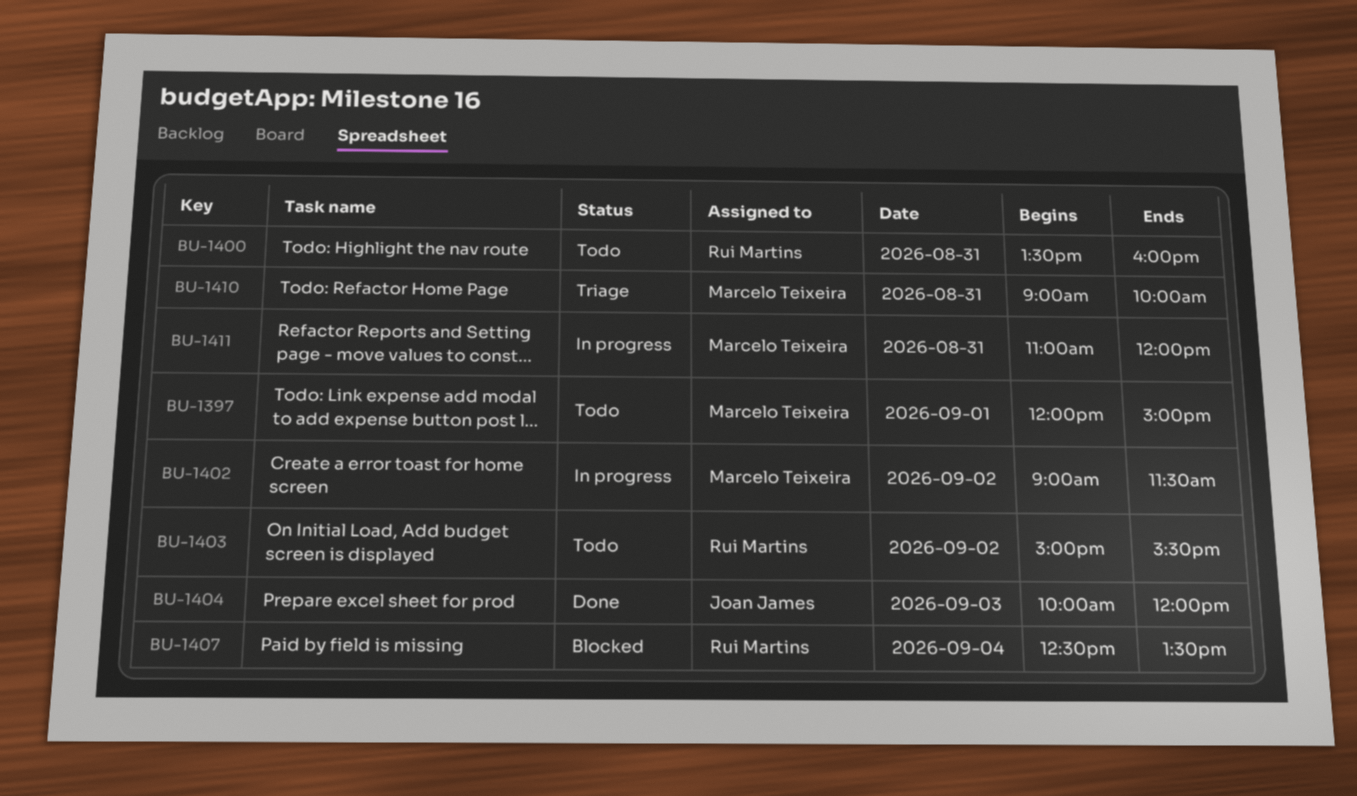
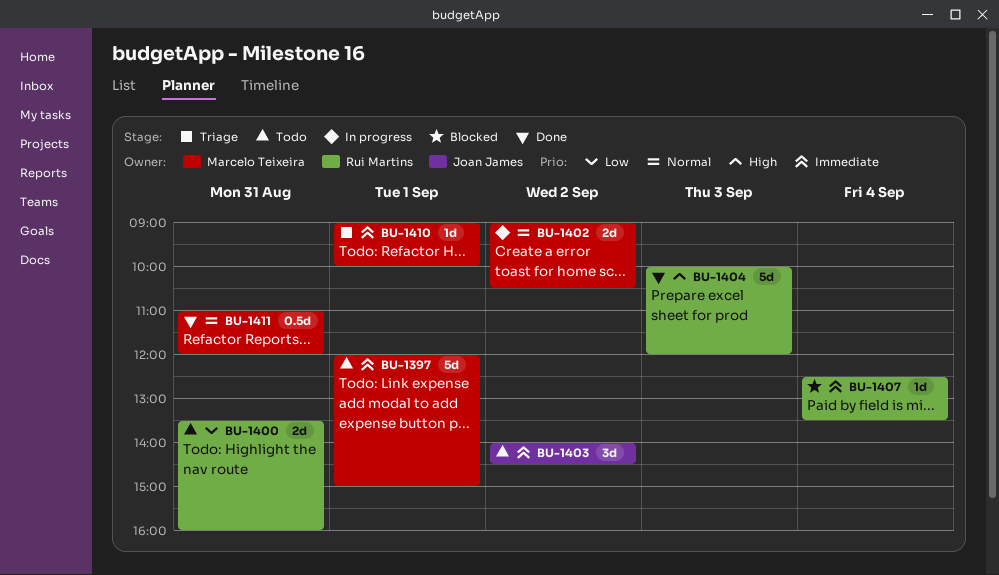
BU-1402, ends: 11:30 -> 10:30
BU-1403, owner: Rui Martins -> Joan James
BU-1403, begins: 15:00 -> 14:00
BU-1403, ends: 15:30 -> 14:30
BU-1404, owner: Joan James -> Rui Martins
BU-1410, day: Aug 31 -> Sep 1
BU-1411, status: In progress -> Done

